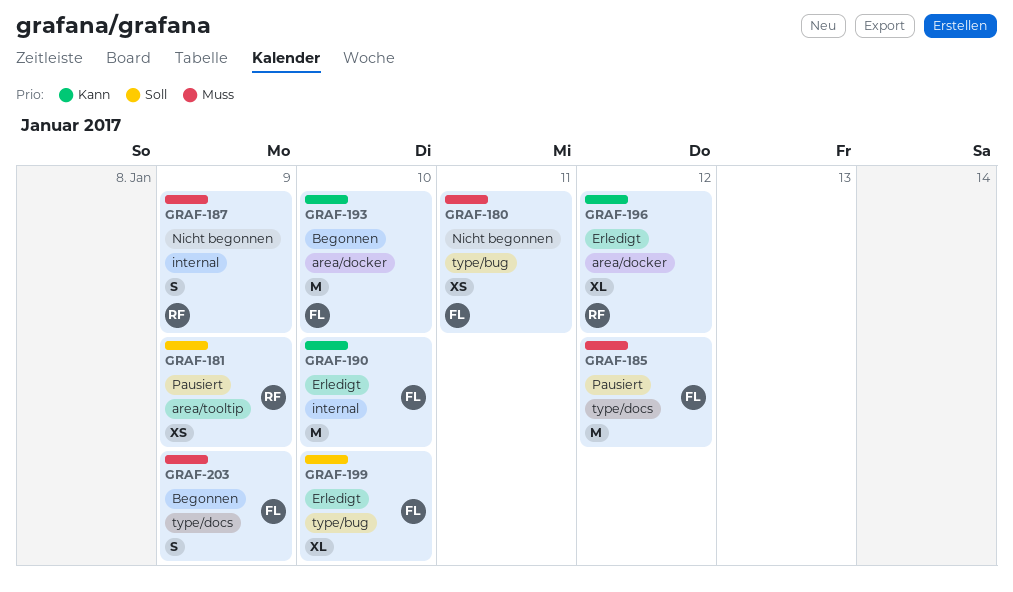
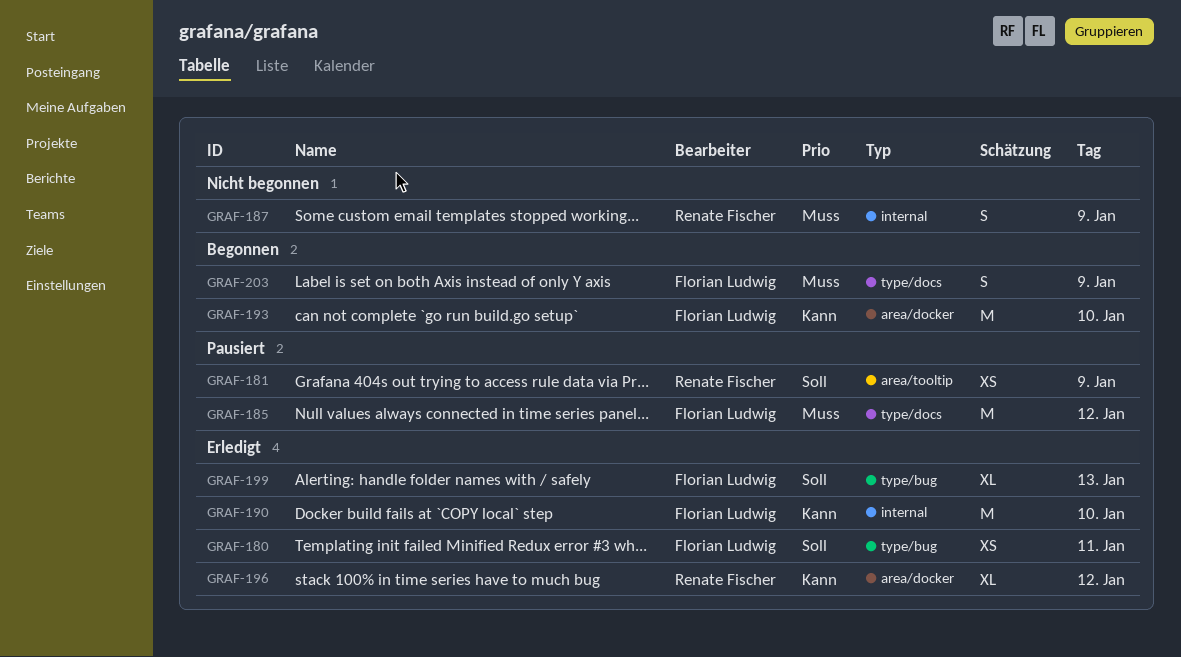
GRAF-180, status: Nicht begonnen -> Erledigt
GRAF-180, priority: Muss -> Soll
GRAF-199, day: Jan 10 -> Jan 13

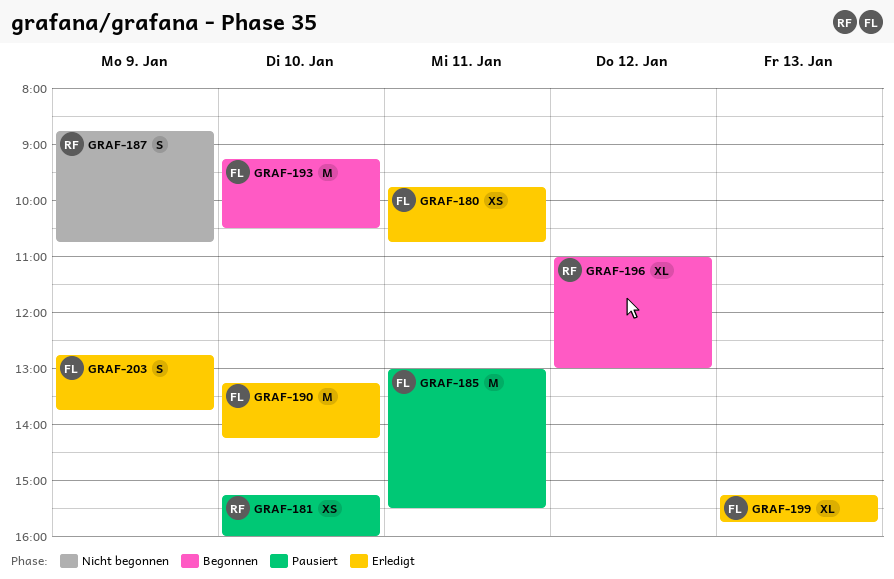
GRAF-181, day: Jan 9 -> Jan 10
GRAF-185, day: Jan 12 -> Jan 11
GRAF-196, status: Erledigt -> Begonnen
GRAF-203, status: Begonnen -> Erledigt

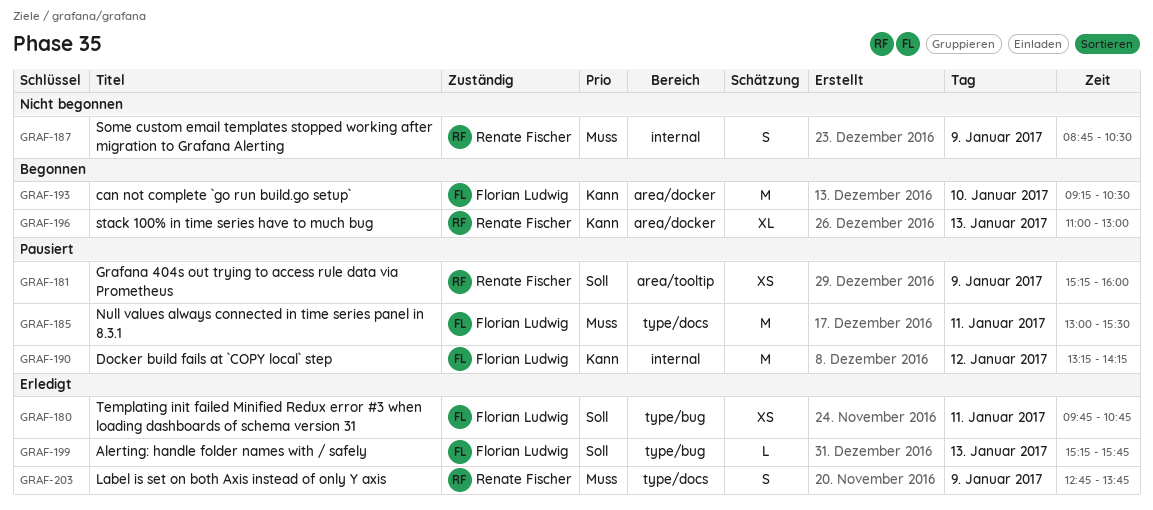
GRAF-181, day: Jan 10 -> Jan 9
GRAF-187, ends: 10:45 -> 10:30
GRAF-190, status: Erledigt -> Pausiert
GRAF-190, day: Jan 10 -> Jan 12
GRAF-196, day: Jan 12 -> Jan 13
GRAF-199, estimate: XL -> L
GRAF-203, owner: Florian Ludwig -> Renate Fischer

